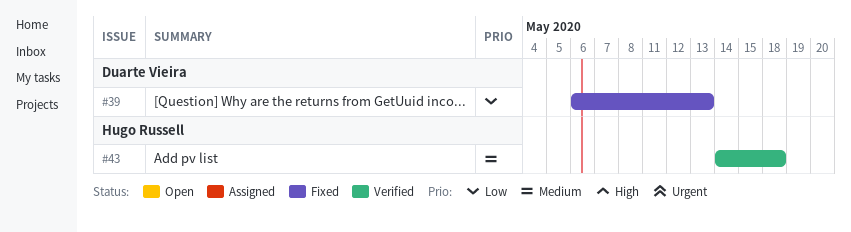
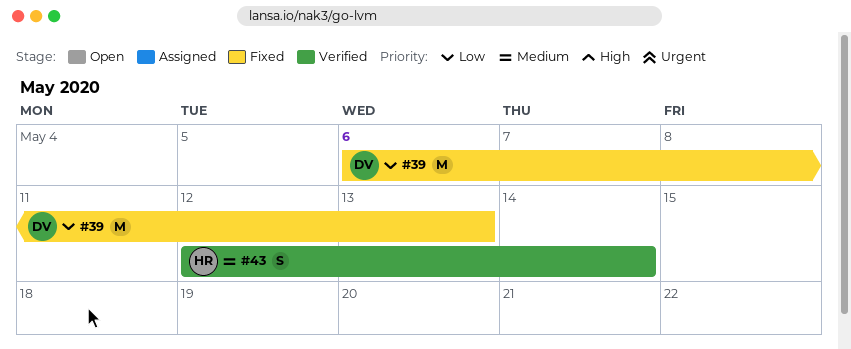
#43, start: May 14 -> May 12
#43, due: May 18 -> May 14

